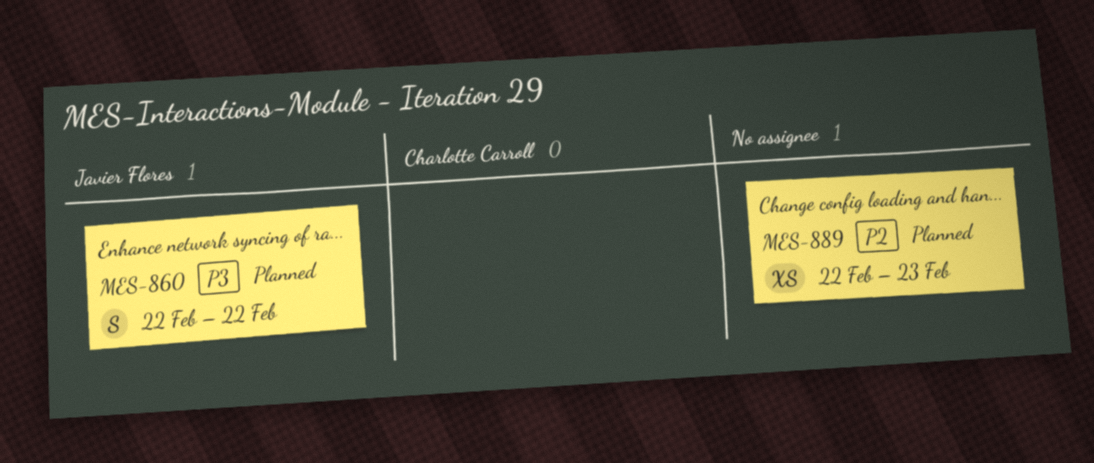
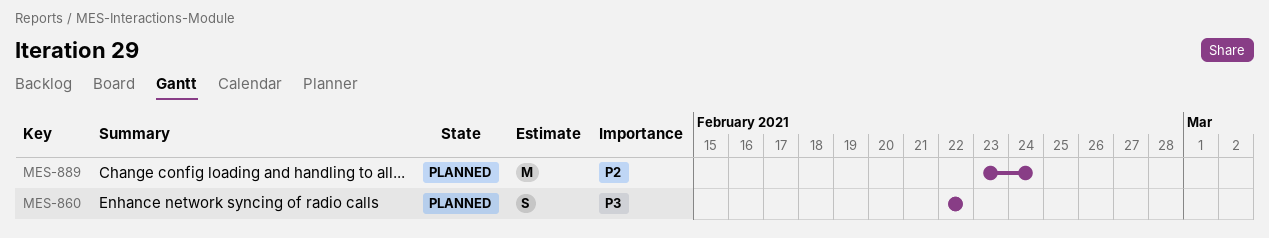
MES-889, estimate: XS -> M
MES-889, start: Feb 22 -> Feb 23
MES-889, due: Feb 23 -> Feb 24

